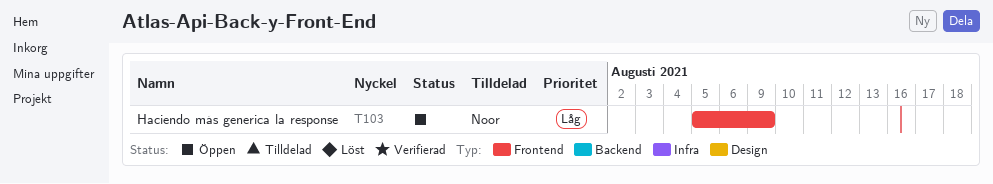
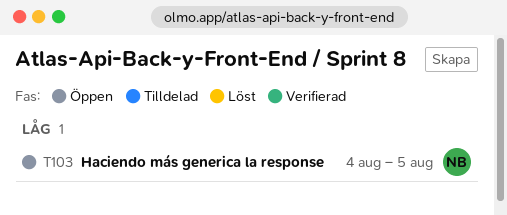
T103, start: Aug 5 -> Aug 4
T103, due: Aug 9 -> Aug 5

